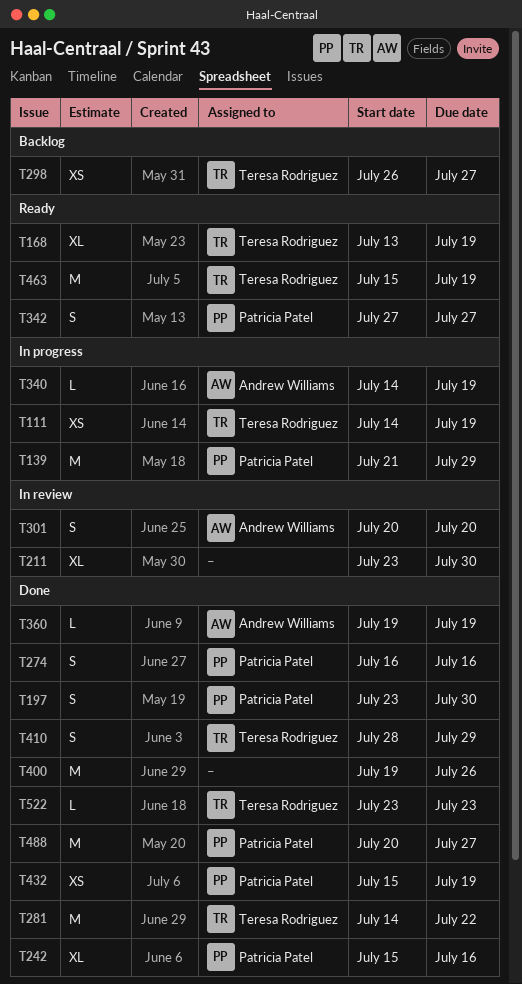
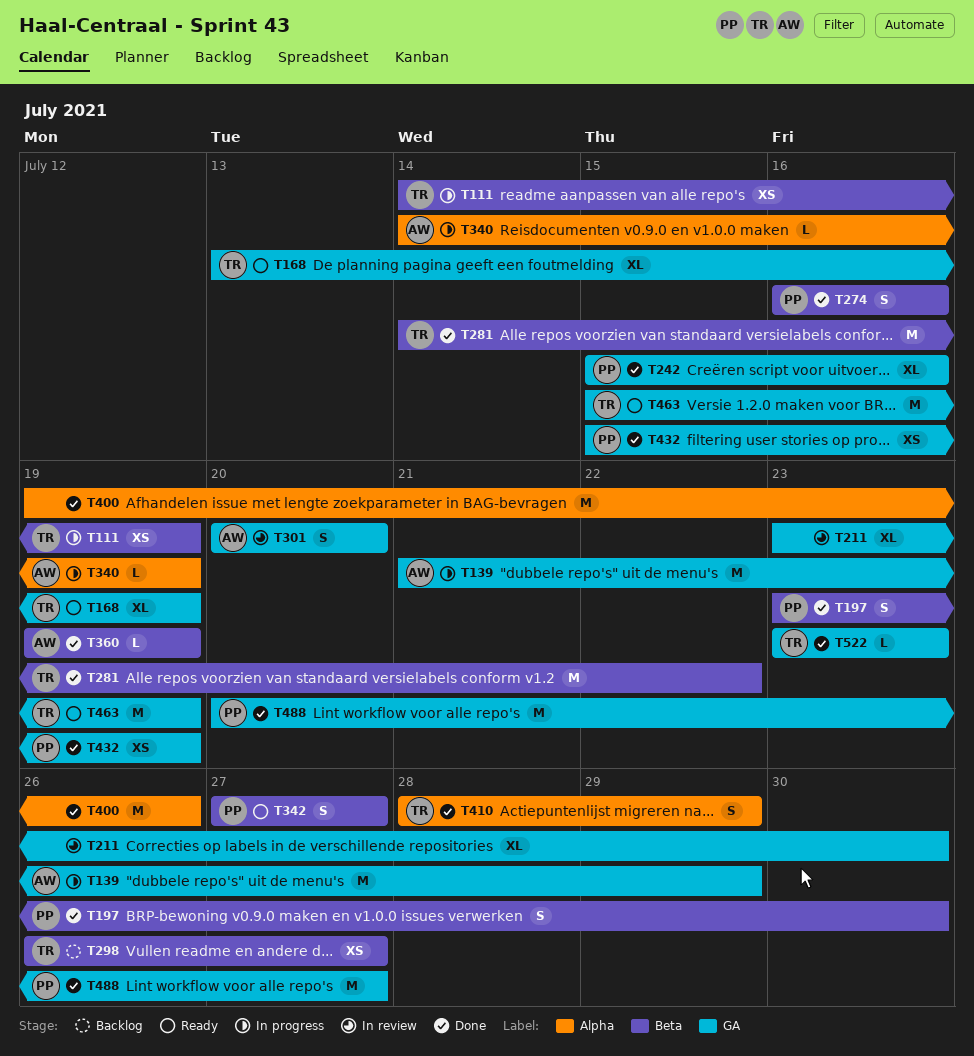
T139, owner: Patricia Patel -> Andrew Williams

